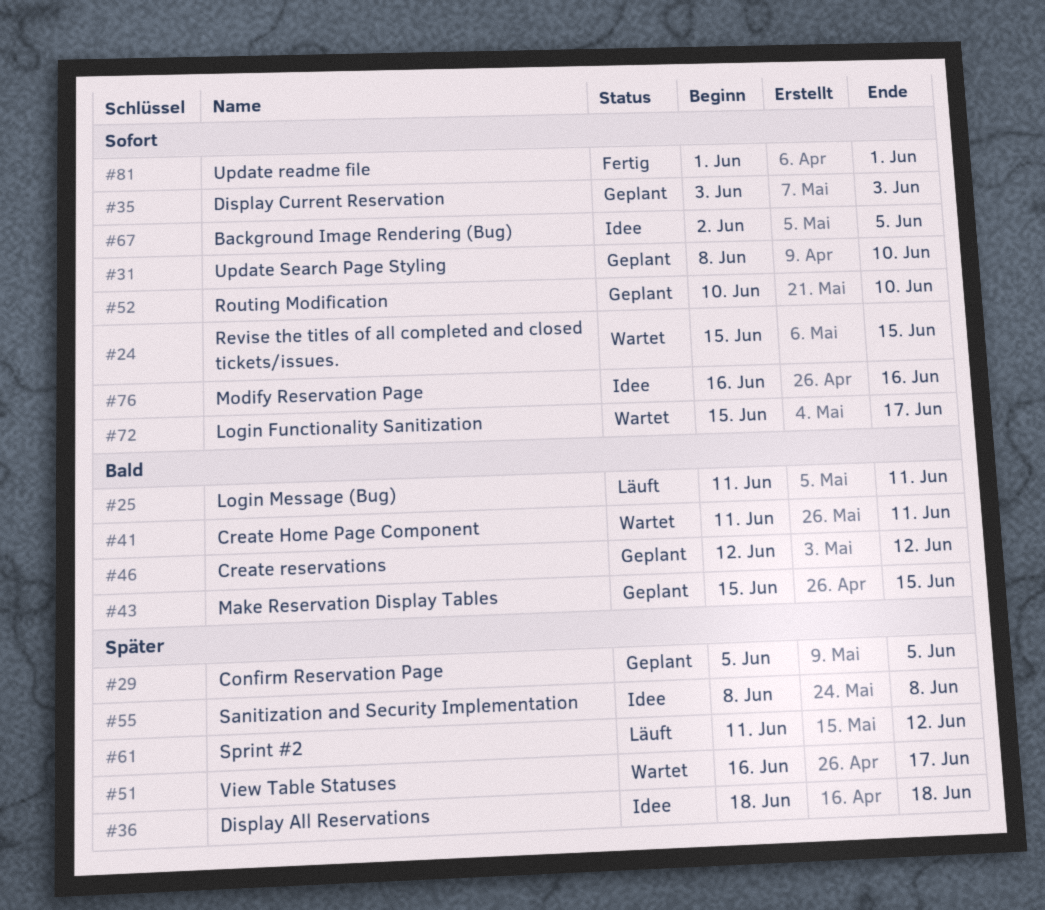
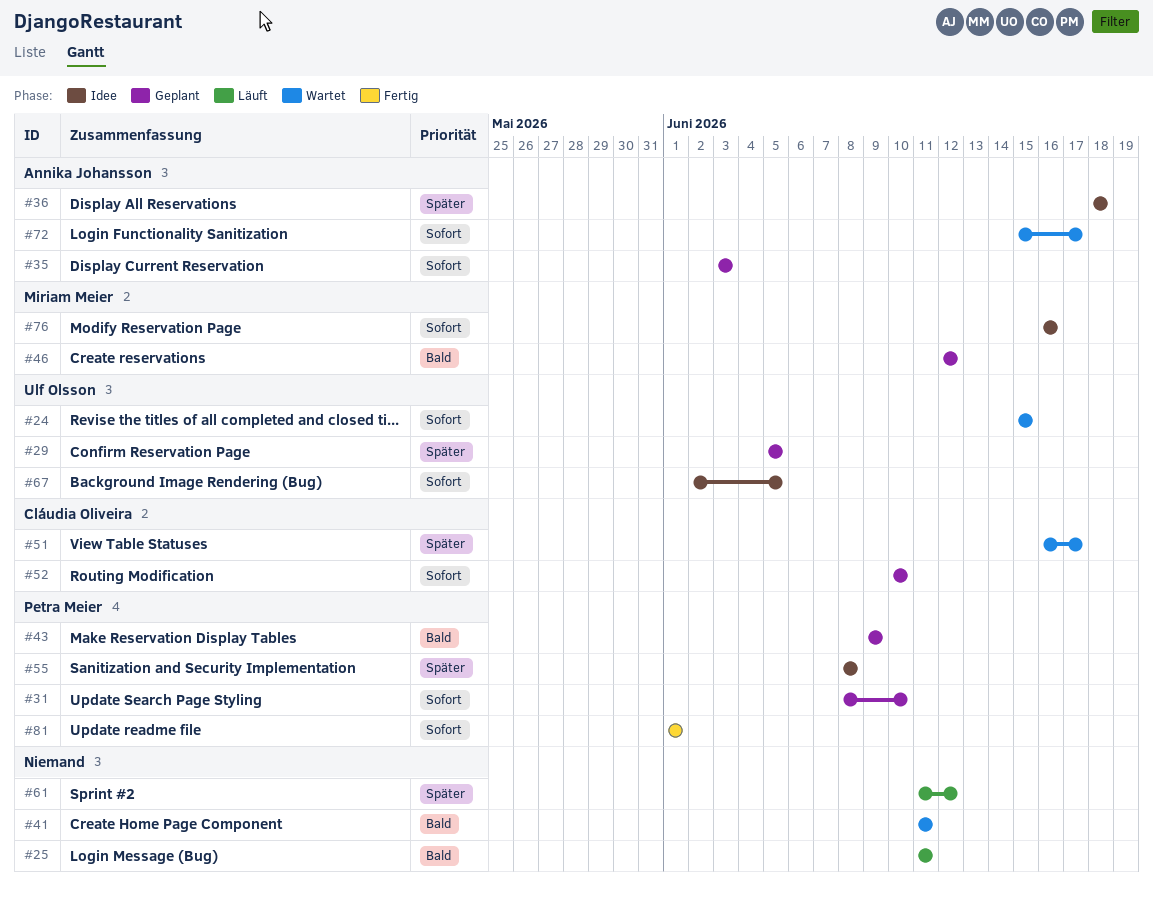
#43, start: Jun 15 -> Jun 9
#43, due: Jun 15 -> Jun 9

